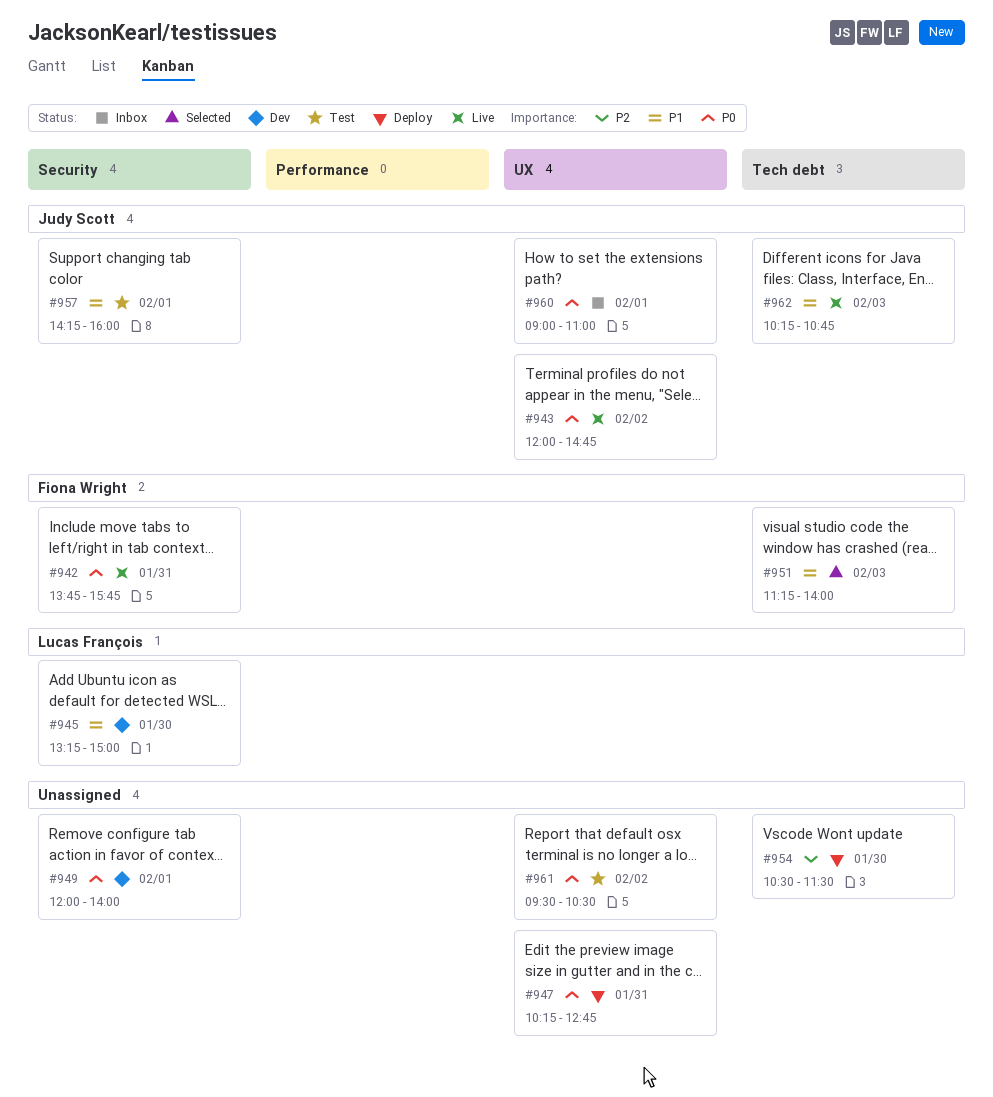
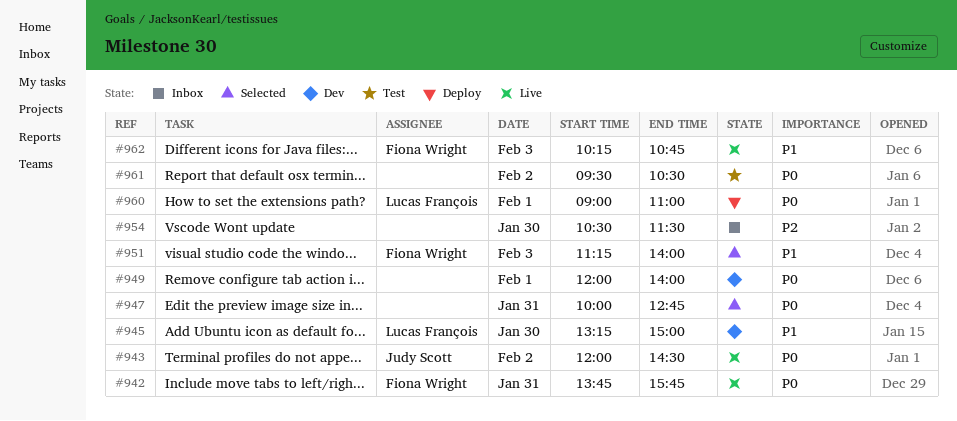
#943, ends: 14:45 -> 14:30
#947, status: Deploy -> Selected
#947, begins: 10:15 -> 10:00
#954, status: Deploy -> Inbox
#957: present -> none
#960, status: Inbox -> Deploy
#960, owner: Judy Scott -> Lucas François
#962, owner: Judy Scott -> Fiona Wright

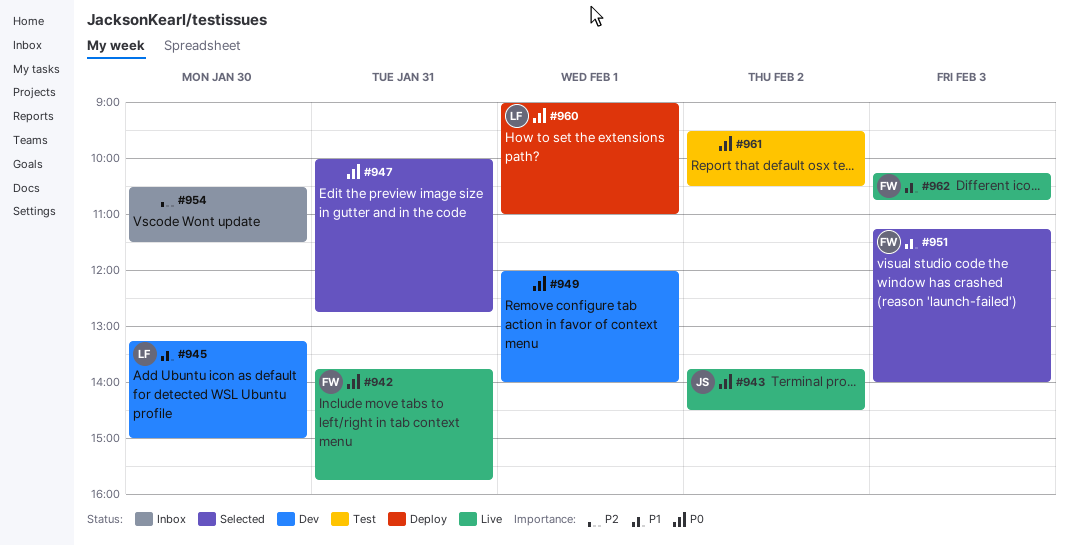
#943, begins: 12:00 -> 13:45

